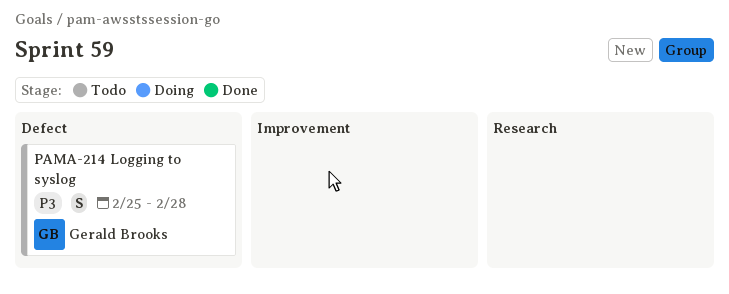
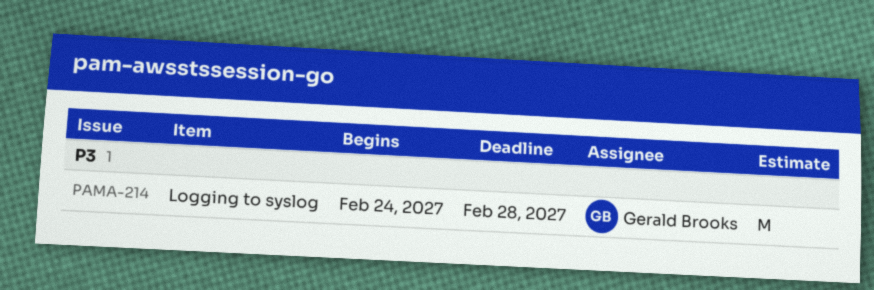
PAMA-214, estimate: S -> M
PAMA-214, start: Feb 25 -> Feb 24

